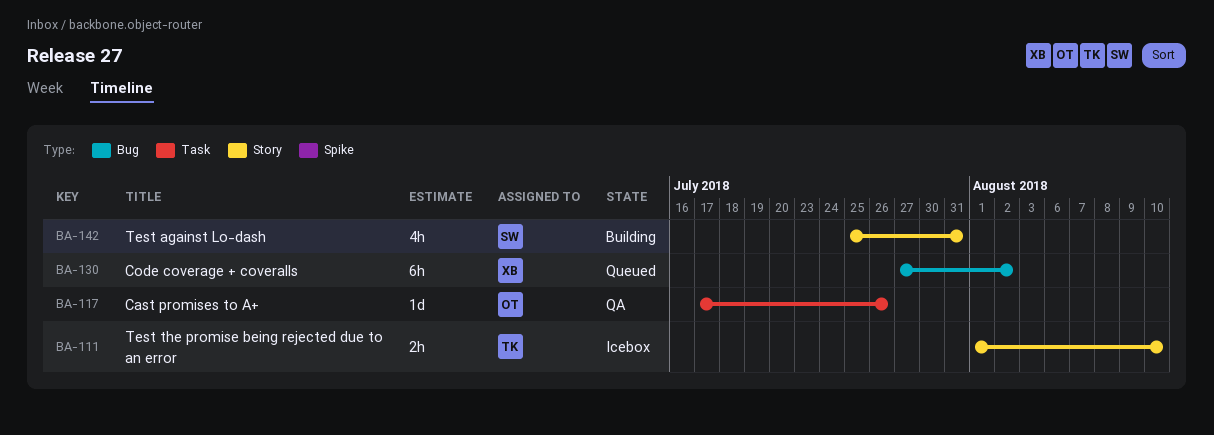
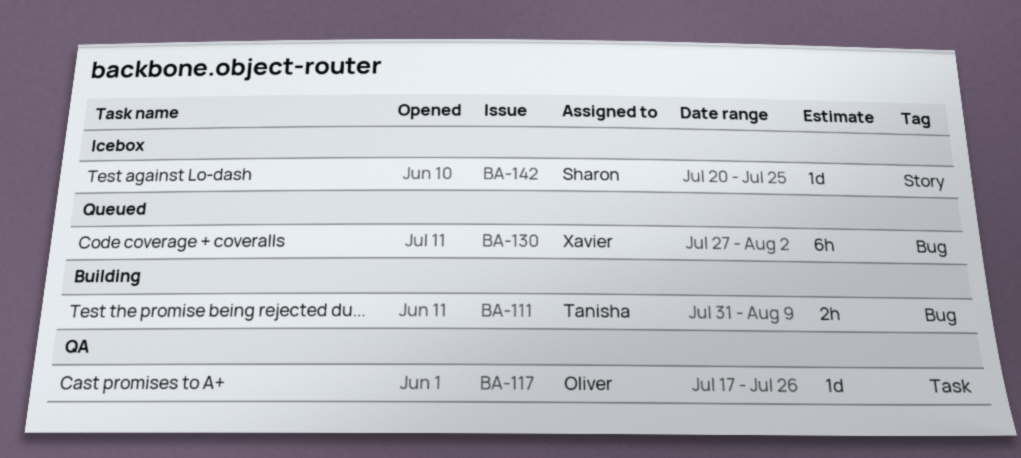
BA-111, status: Icebox -> Building
BA-111, label: Story -> Bug
BA-111, start: Aug 1 -> Jul 31
BA-111, due: Aug 10 -> Aug 9
BA-142, status: Building -> Icebox
BA-142, estimate: 4h -> 1d
BA-142, start: Jul 25 -> Jul 20
BA-142, due: Jul 31 -> Jul 25

